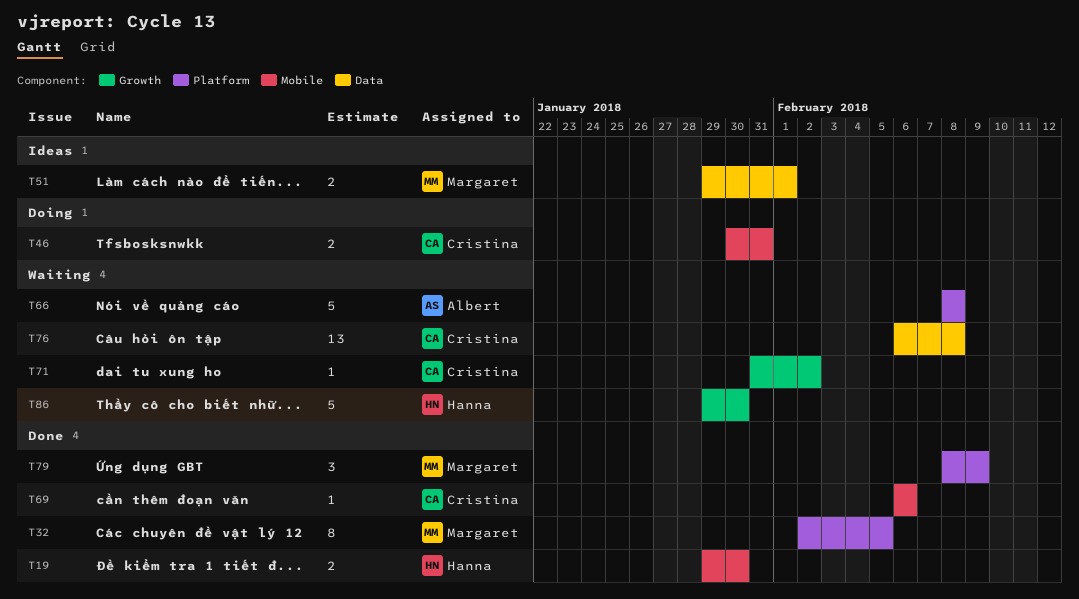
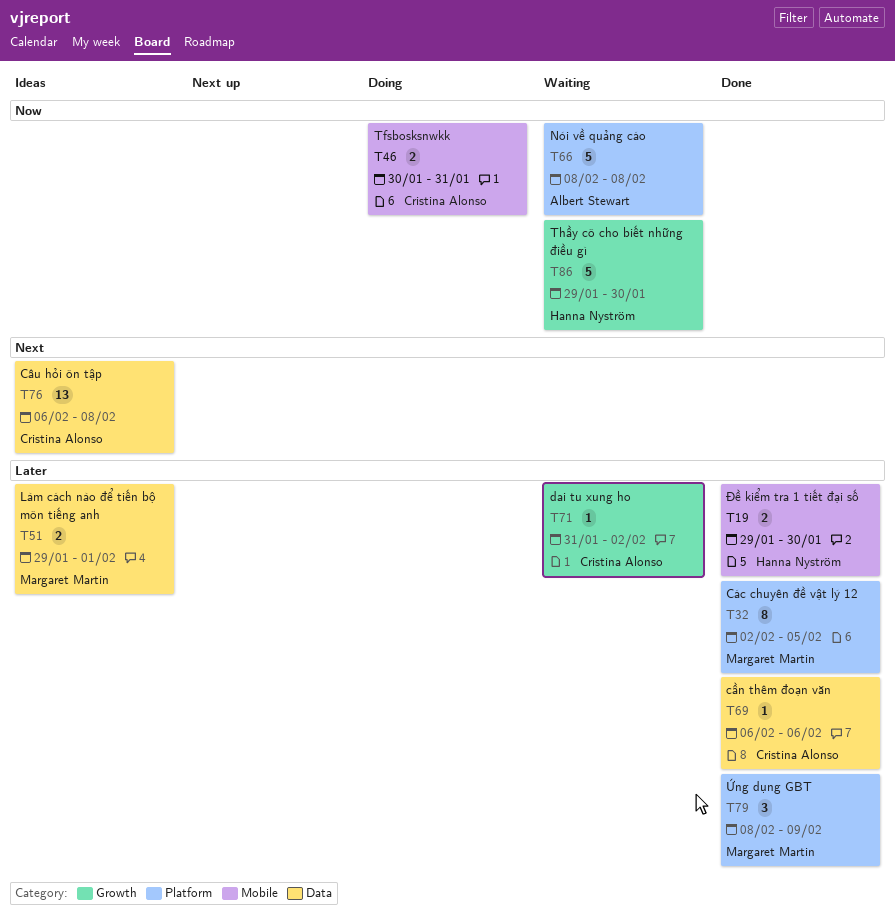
T69, label: Mobile -> Data
T76, status: Waiting -> Ideas

